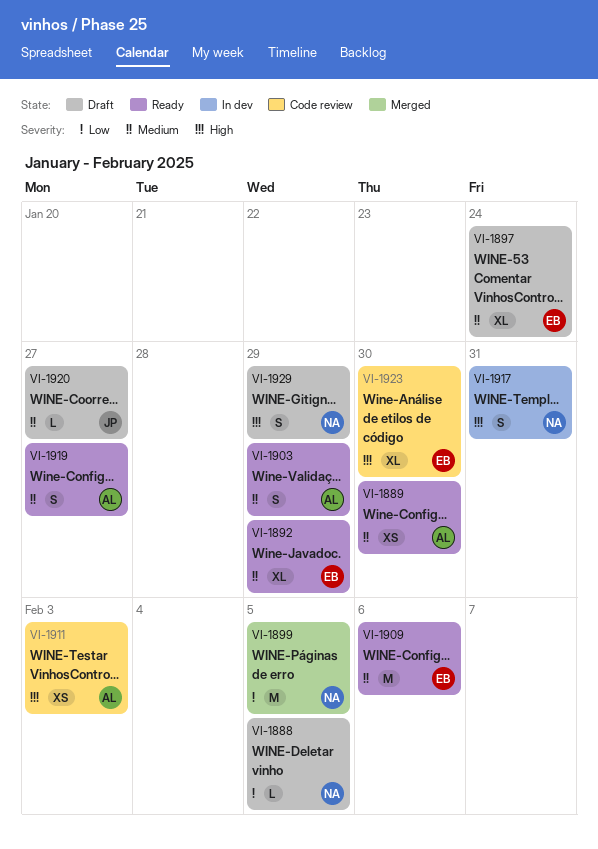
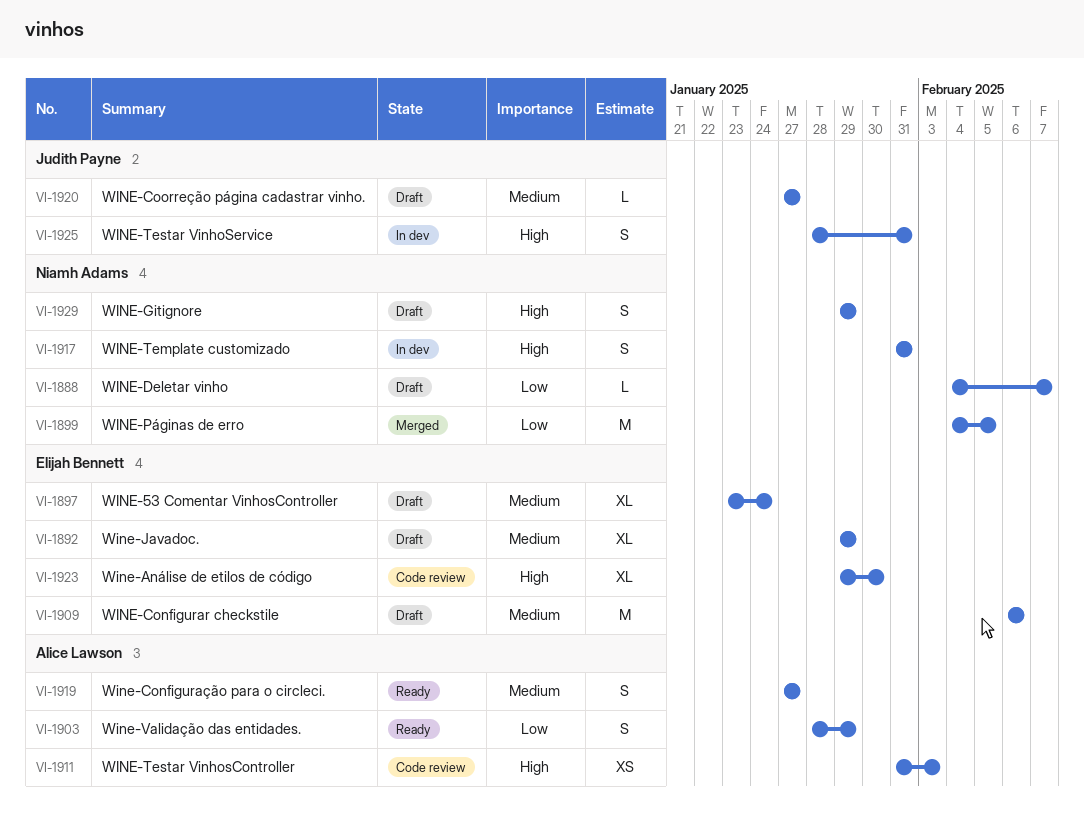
VI-1888, due: Feb 5 -> Feb 7
VI-1889: present -> none
VI-1892, status: Ready -> Draft
VI-1903, priority: Medium -> Low
VI-1909, status: Ready -> Draft
VI-1925: none -> present

